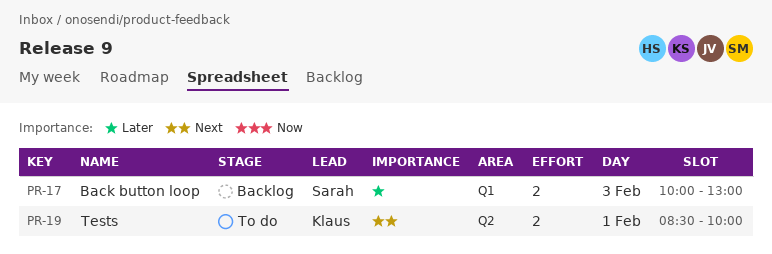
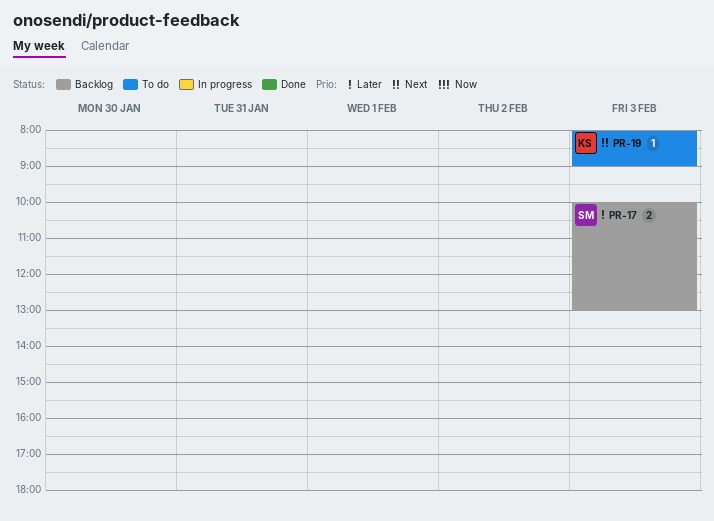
PR-19, estimate: 2 -> 1
PR-19, day: Feb 1 -> Feb 3
PR-19, begins: 08:30 -> 08:00
PR-19, ends: 10:00 -> 09:00

